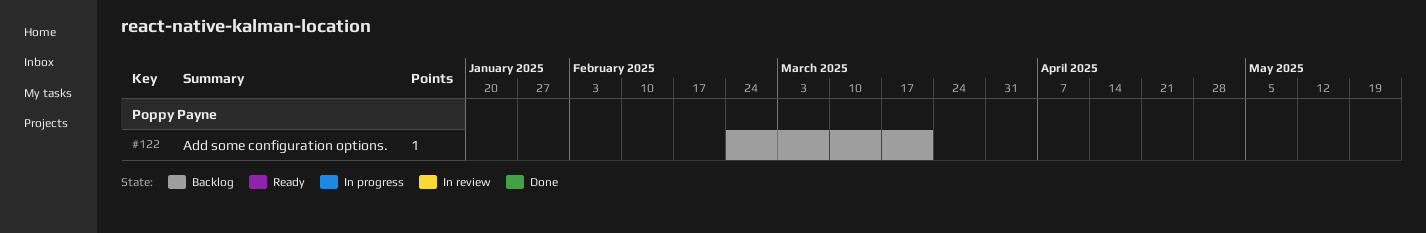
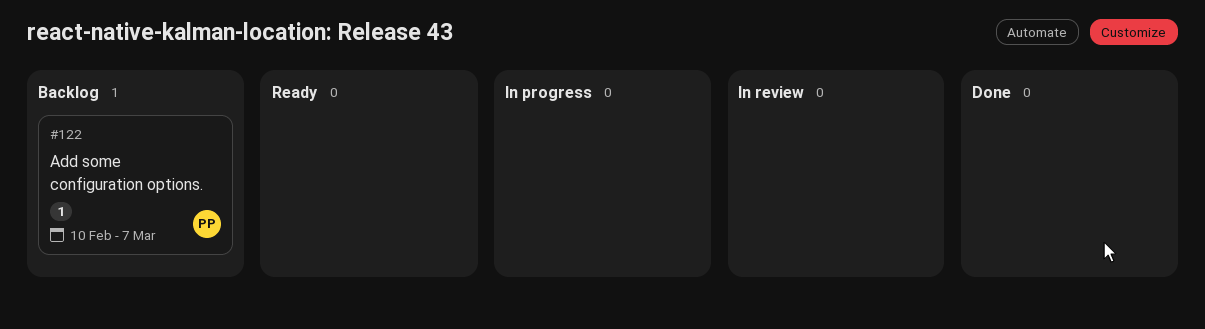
#122, start: Feb 24 -> Feb 10
#122, due: Mar 21 -> Mar 7

